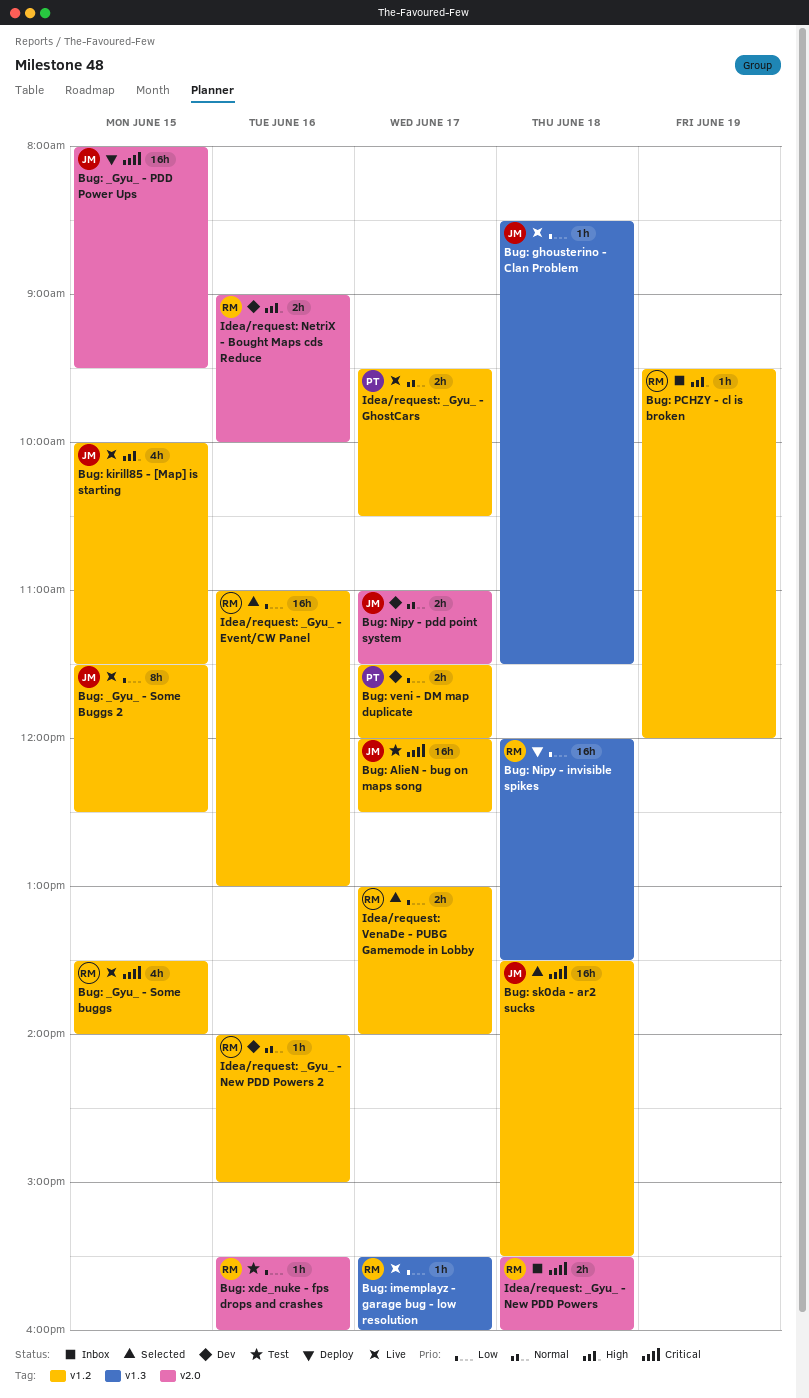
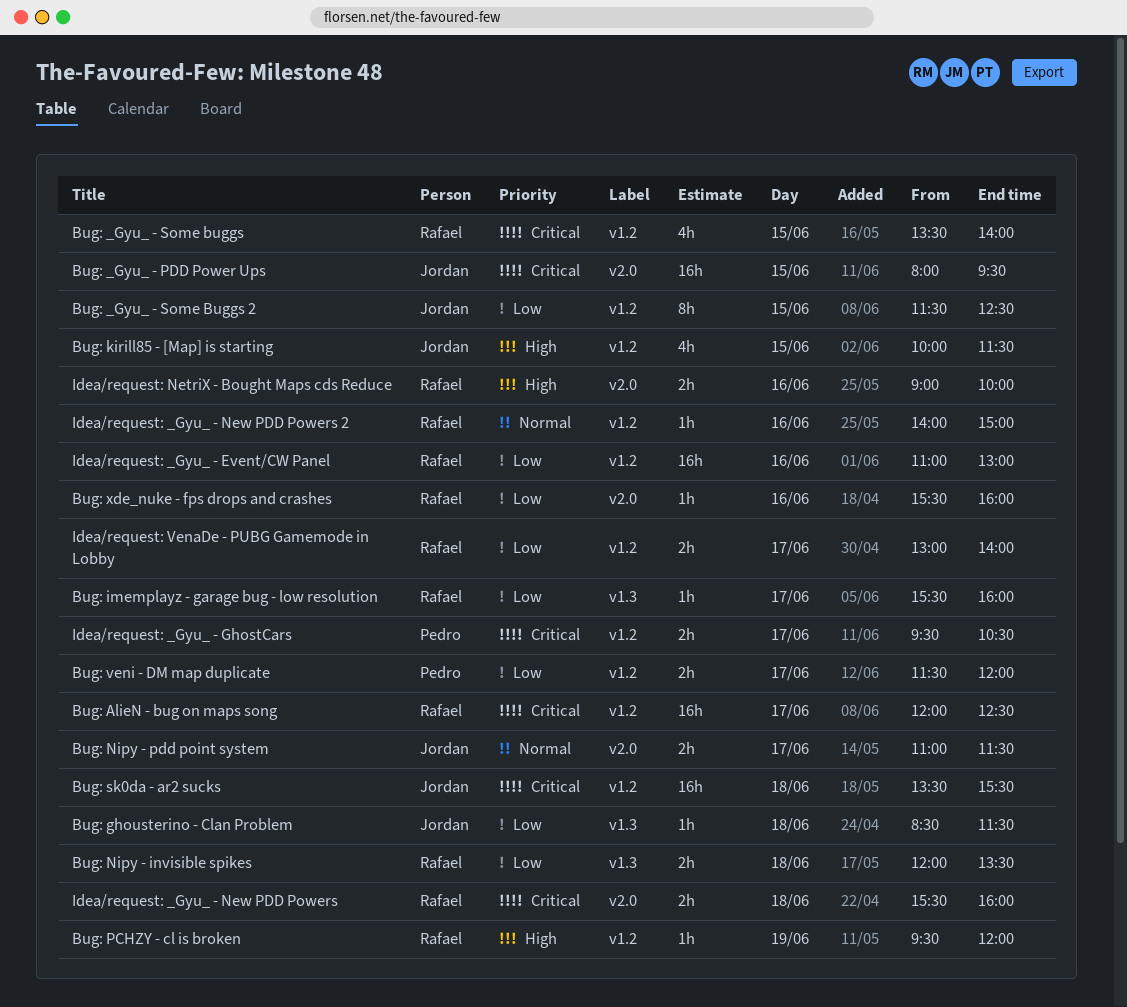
Bug: AlieN - bug on maps song, owner: Jordan -> Rafael
Bug: Nipy - invisible spikes, estimate: 16h -> 2h
Idea/request: _Gyu_ - GhostCars, priority: Normal -> Critical

